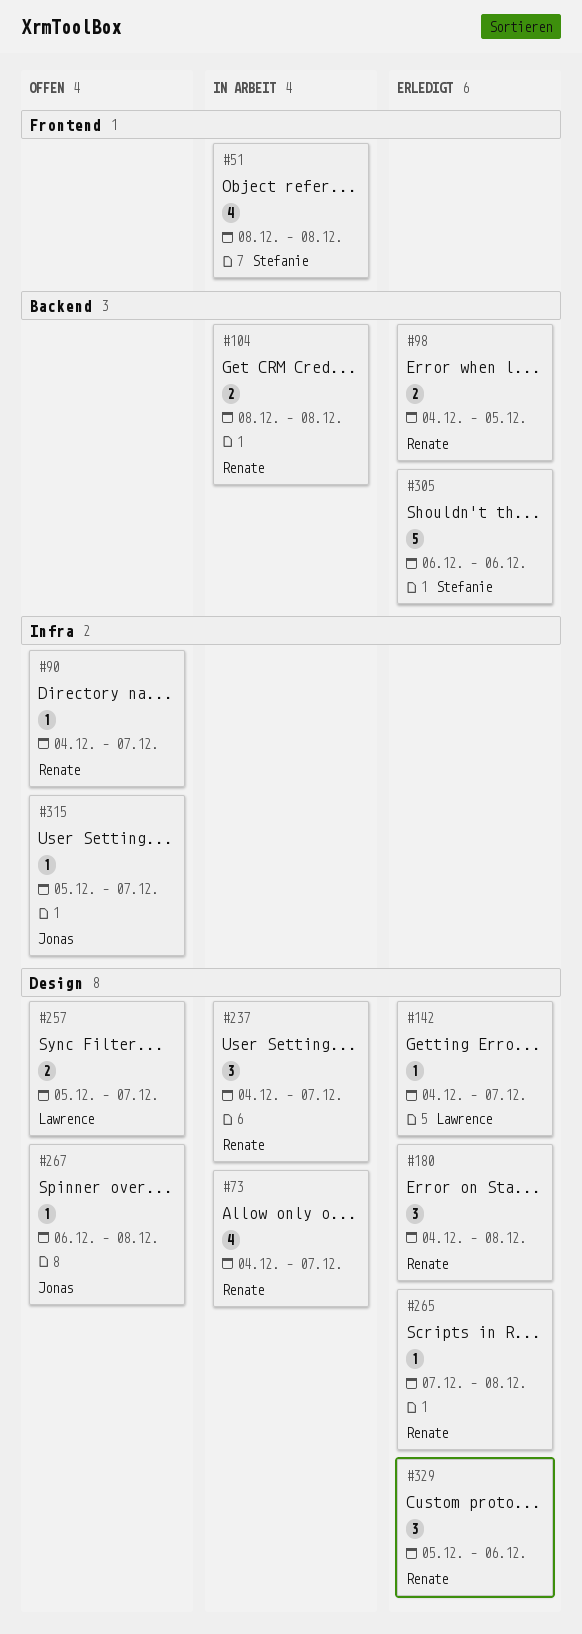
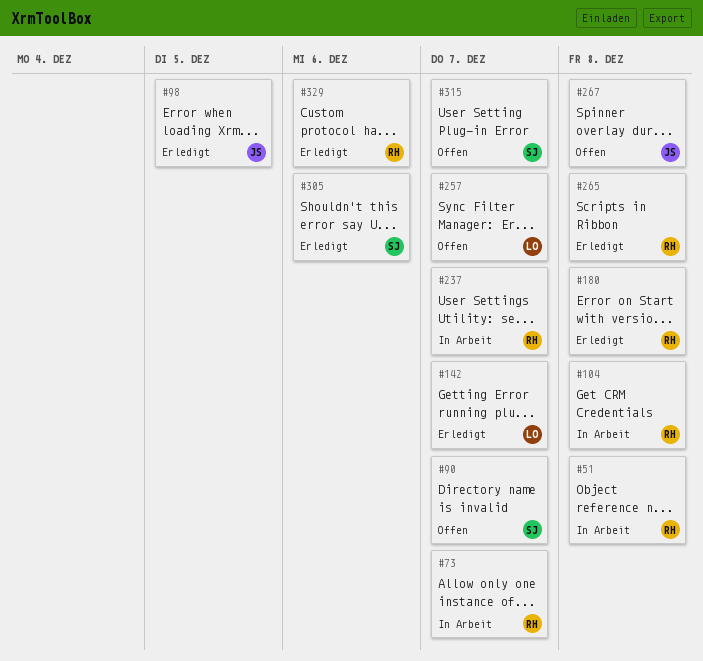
#51, owner: Stefanie -> Renate
#90, owner: Renate -> Stefanie
#98, owner: Renate -> Jonas
#315, owner: Jonas -> Stefanie

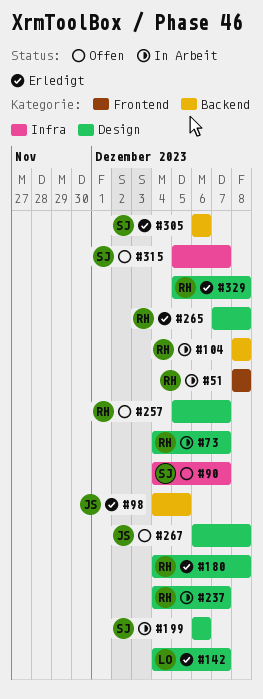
#199: none -> present
#257, owner: LO -> RH
#329, due: Dec 6 -> Dec 8

